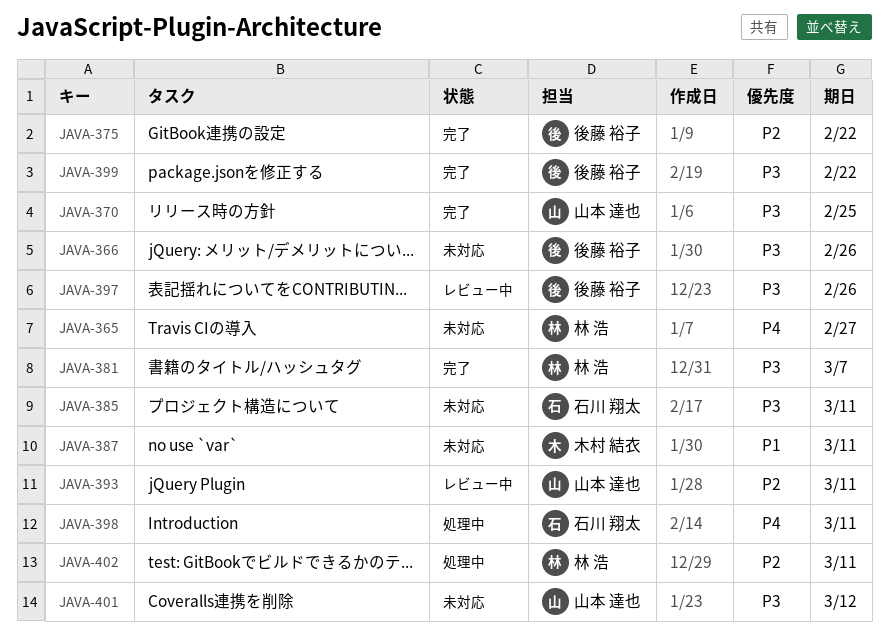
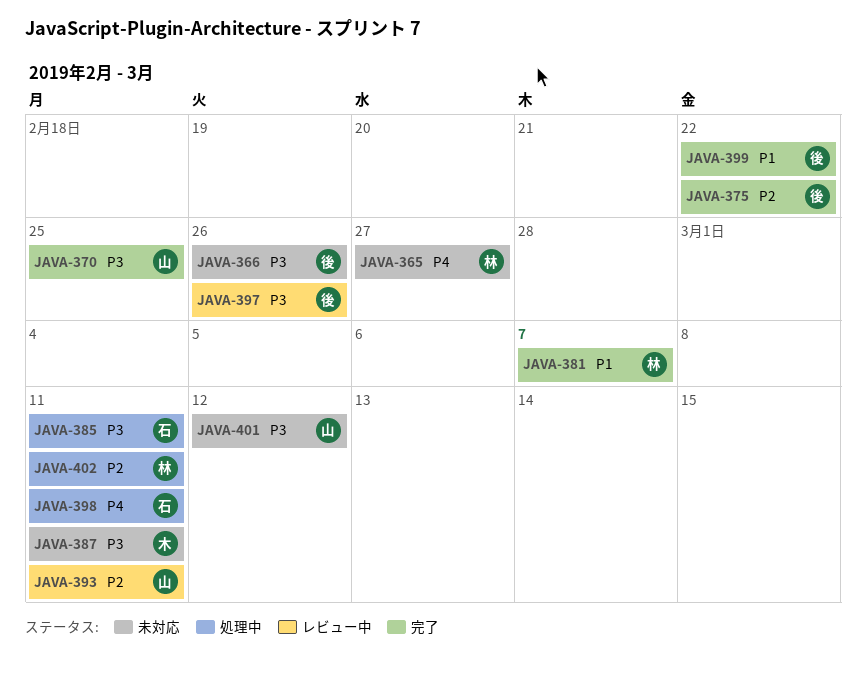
JAVA-381, priority: P3 -> P1
JAVA-385, status: 未対応 -> 処理中
JAVA-387, priority: P1 -> P3
JAVA-399, priority: P3 -> P1

